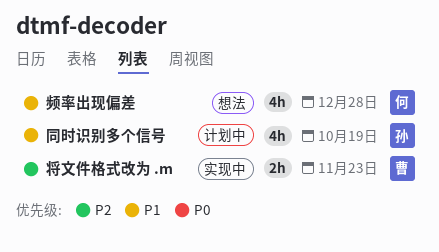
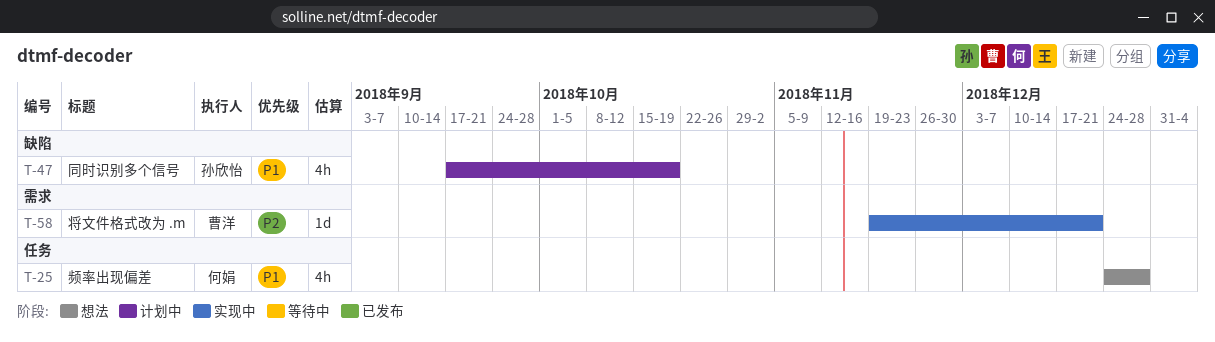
将文件格式改为 .m, estimate: 2h -> 1d
将文件格式改为 .m, due: Nov 23 -> Dec 21

